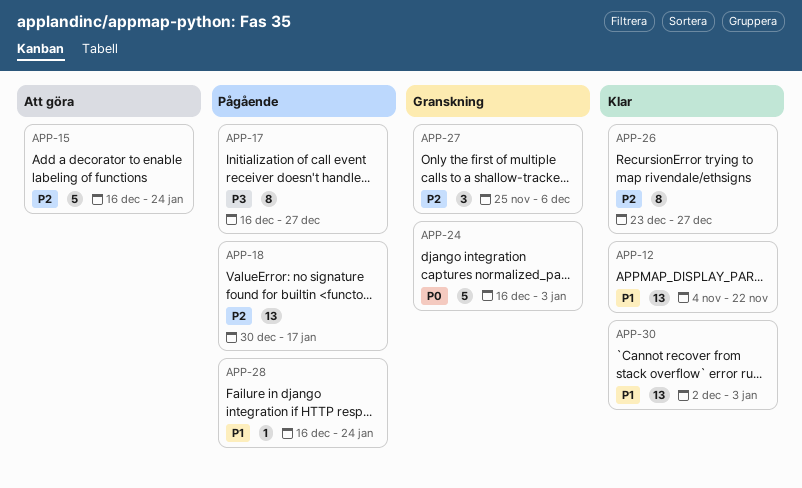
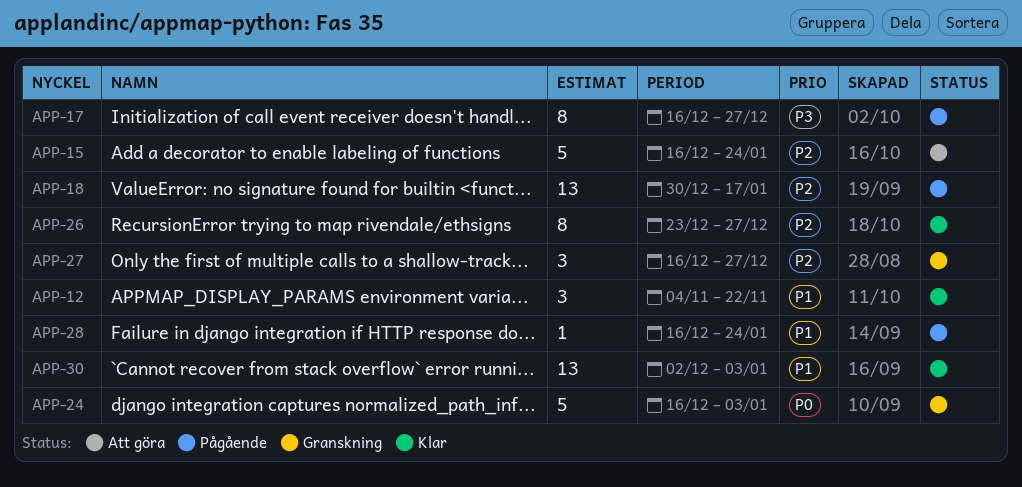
APP-12, estimate: 13 -> 3
APP-27, start: Nov 25 -> Dec 16
APP-27, due: Dec 6 -> Dec 27

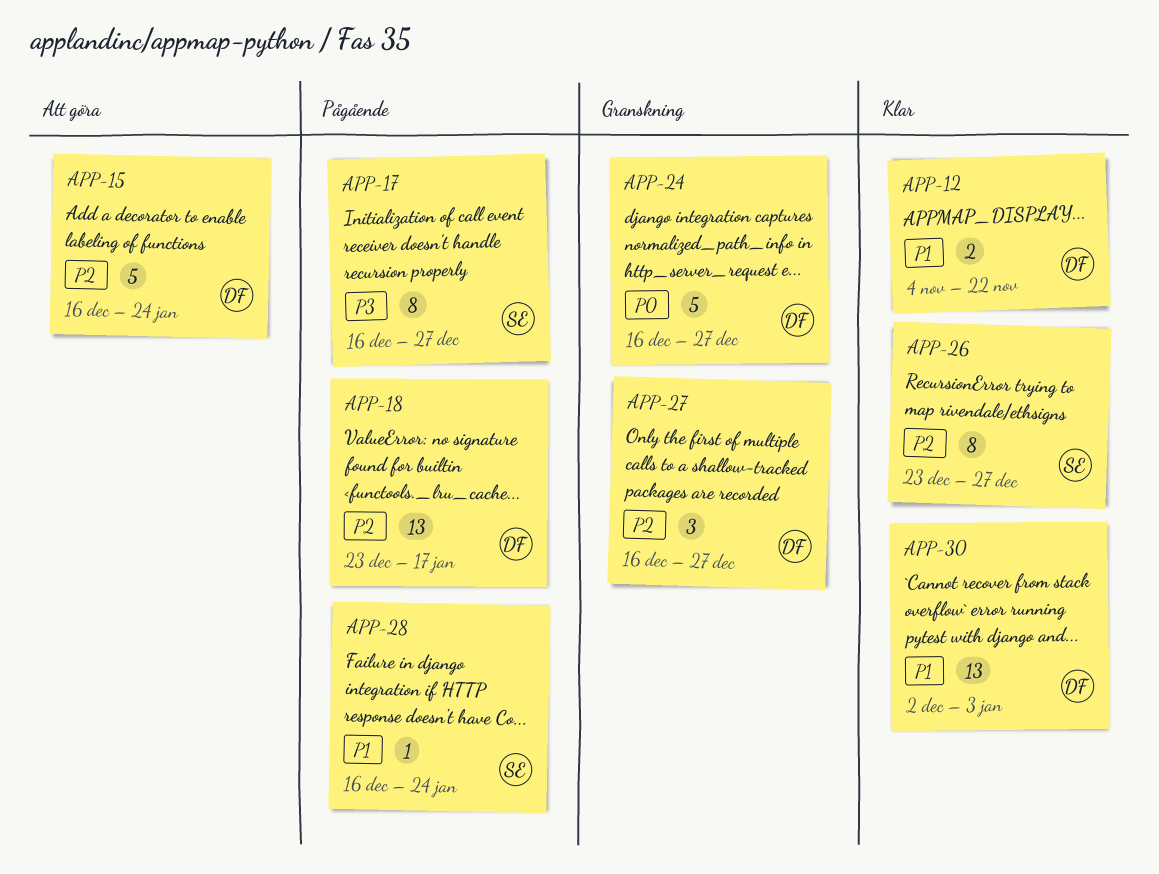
APP-12, estimate: 3 -> 2
APP-18, start: Dec 30 -> Dec 23
APP-24, due: Jan 3 -> Dec 27

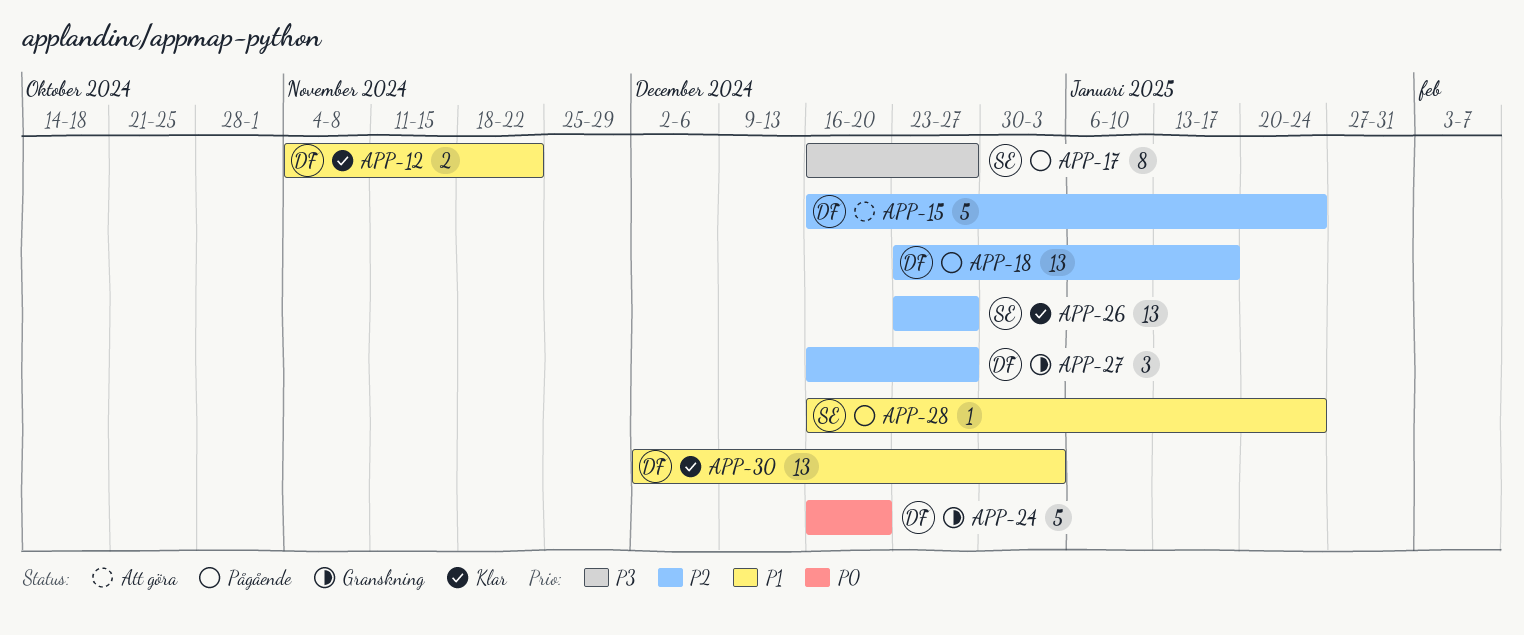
APP-24, due: Dec 27 -> Dec 20
APP-26, estimate: 8 -> 13

